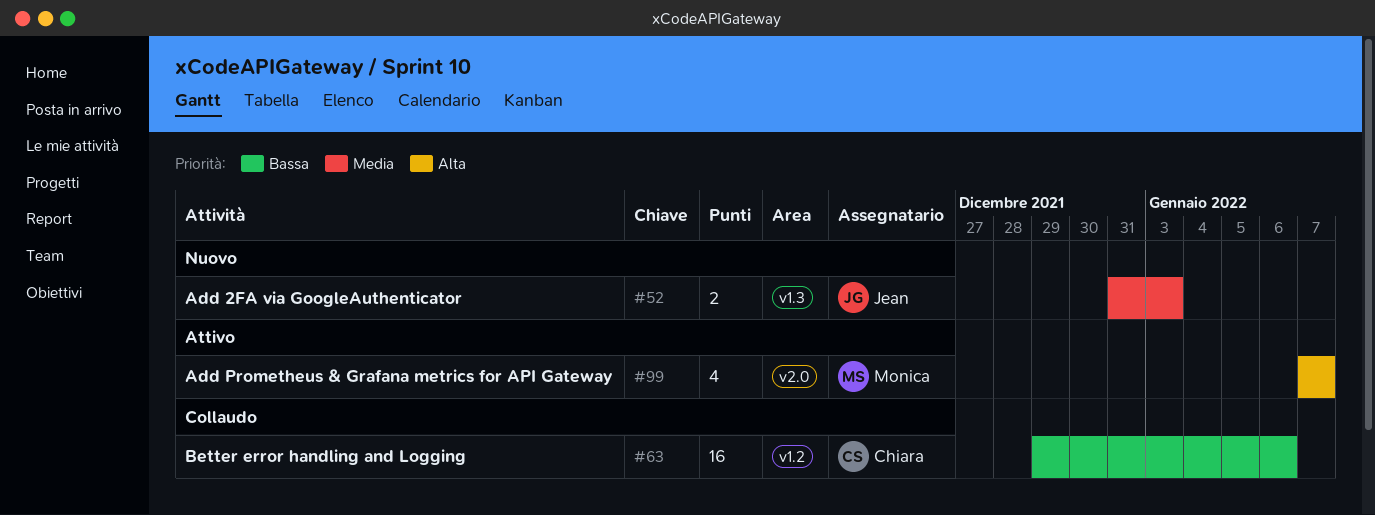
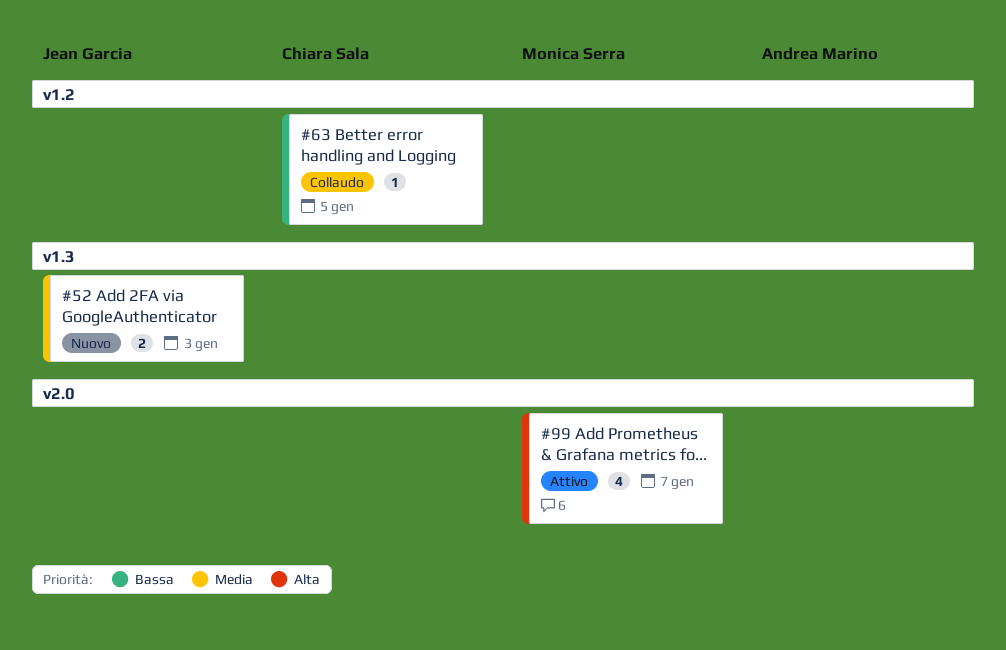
#63, estimate: 16 -> 1
#63, due: Jan 6 -> Jan 5

